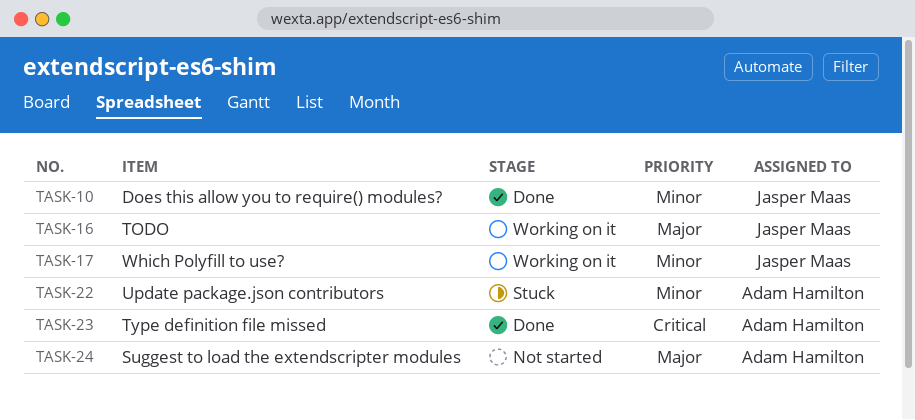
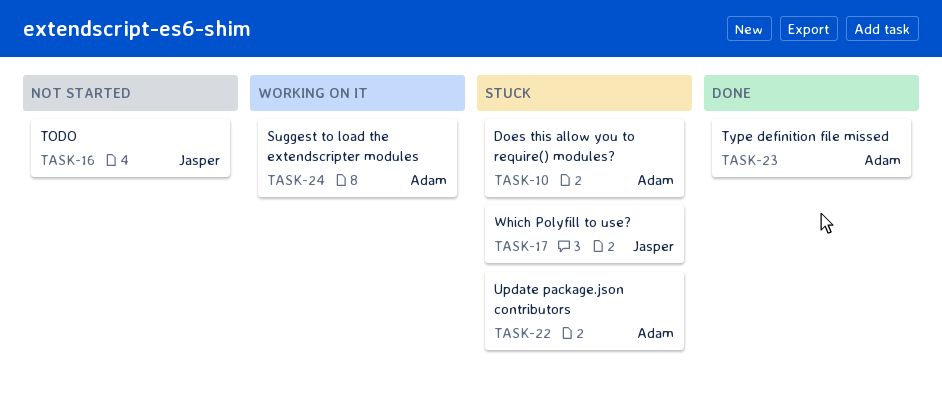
TASK-10, status: Done -> Stuck
TASK-10, owner: Jasper Maas -> Adam Hamilton
TASK-16, status: Working on it -> Not started
TASK-17, status: Working on it -> Stuck
TASK-24, status: Not started -> Working on it

